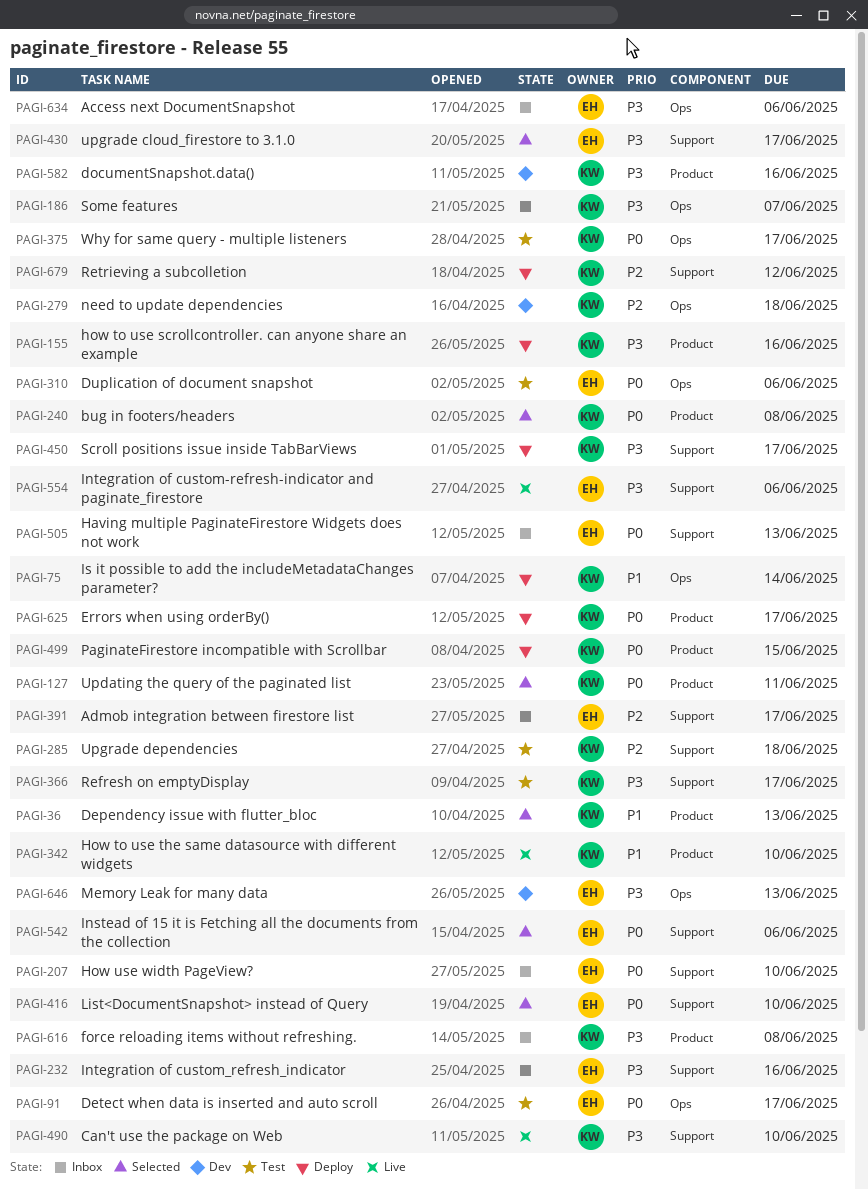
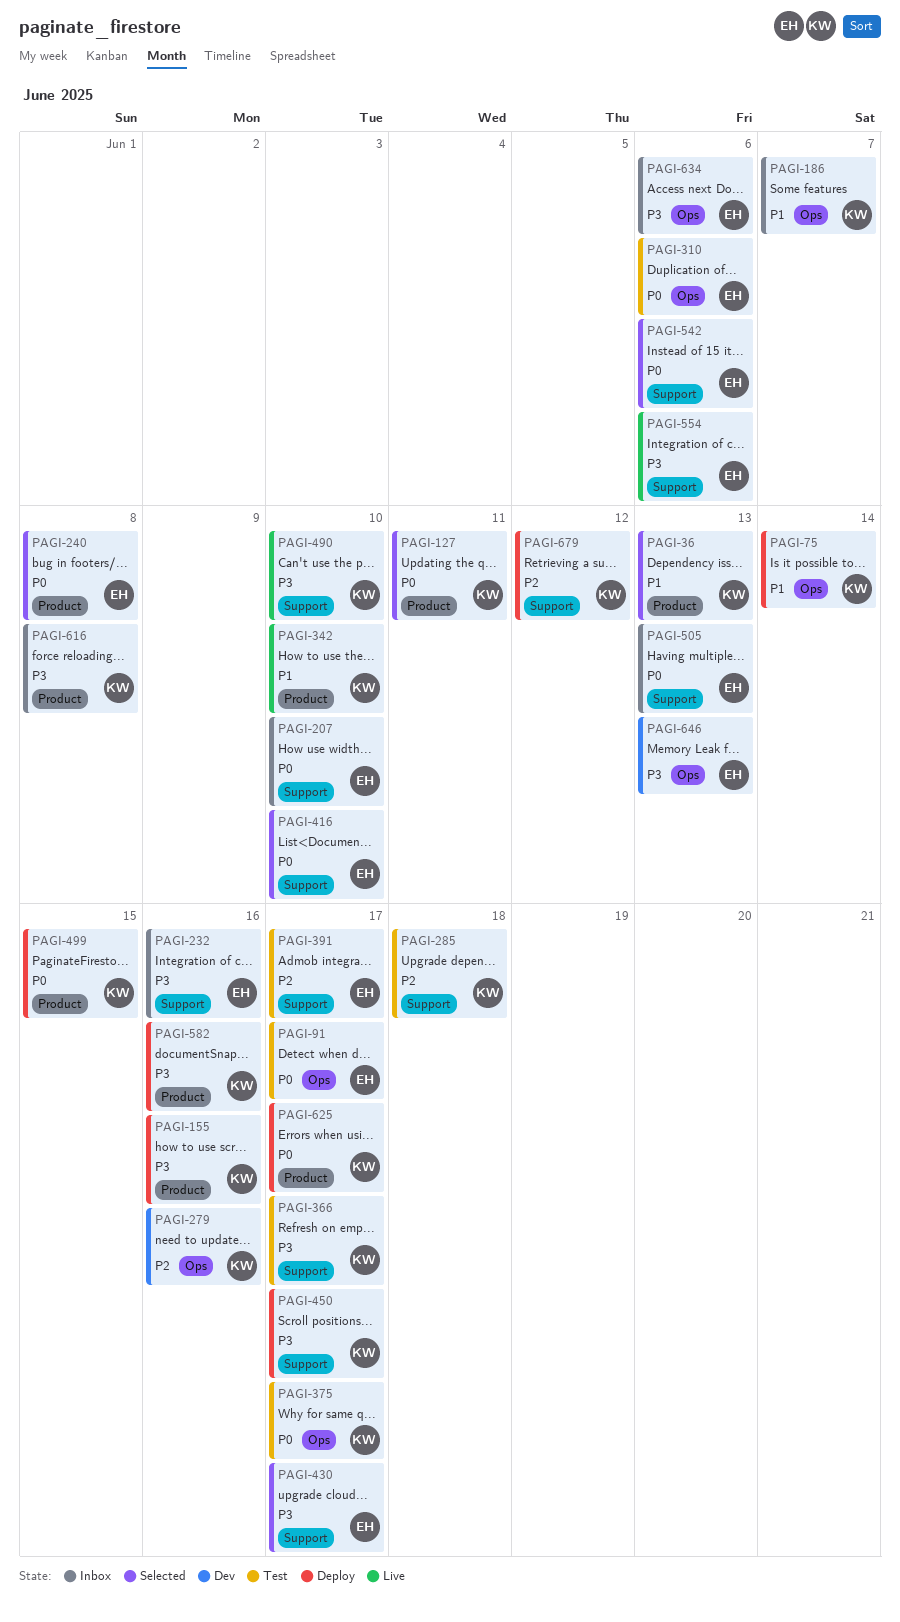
PAGI-186, priority: P3 -> P1
PAGI-240, owner: KW -> EH
PAGI-279, due: Jun 18 -> Jun 16
PAGI-391, status: Inbox -> Test
PAGI-582, status: Dev -> Deploy

